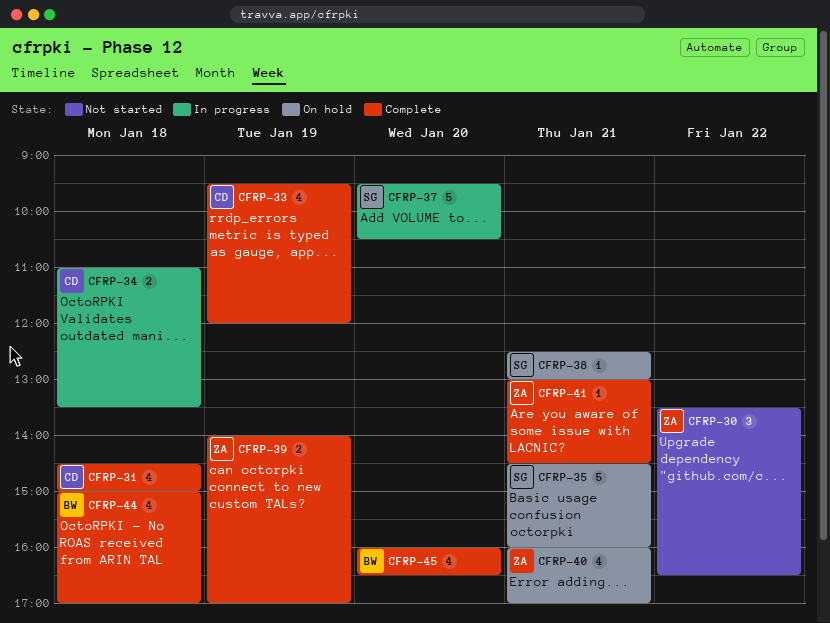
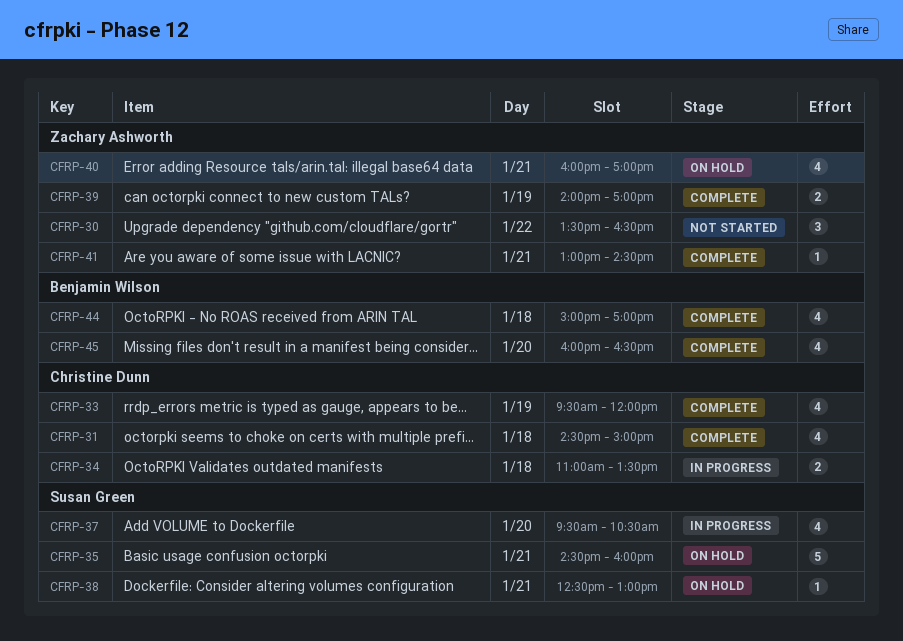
CFRP-37, estimate: 5 -> 4

